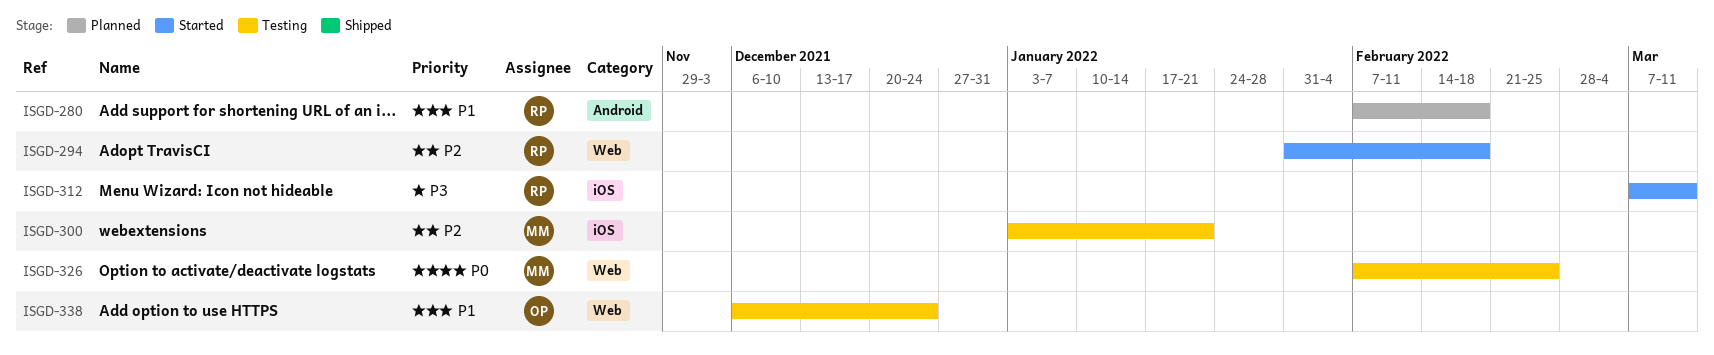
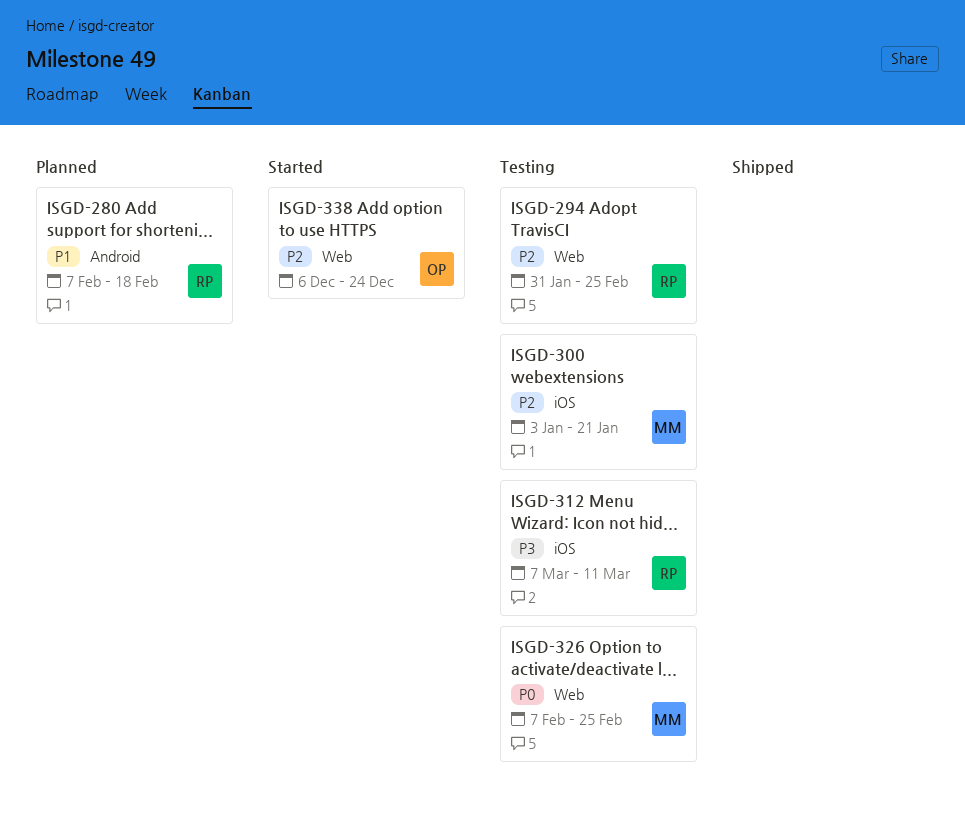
ISGD-294, status: Started -> Testing
ISGD-294, due: Feb 18 -> Feb 25
ISGD-312, status: Started -> Testing
ISGD-338, status: Testing -> Started
ISGD-338, priority: P1 -> P2

